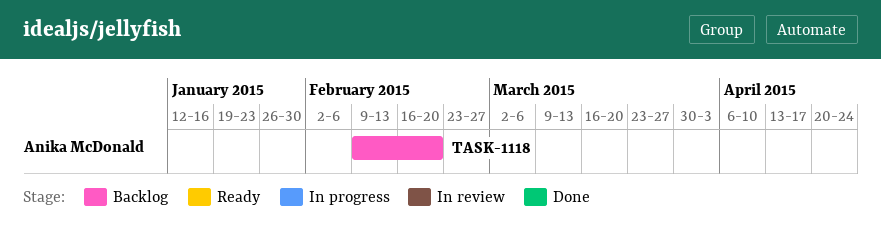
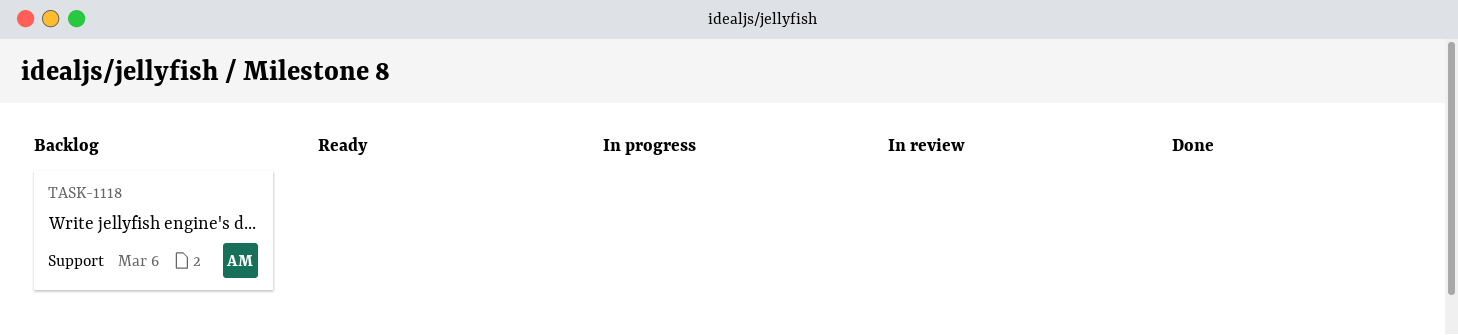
TASK-1118, due: Feb 20 -> Mar 6

